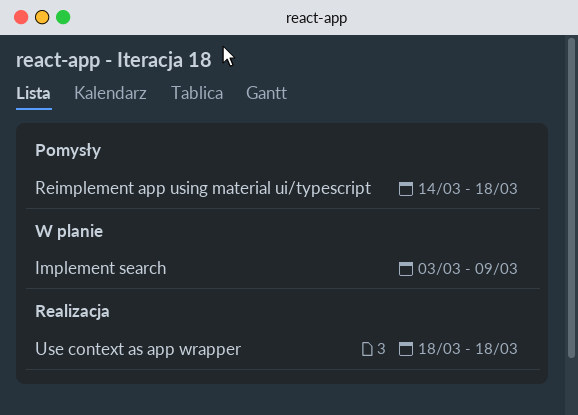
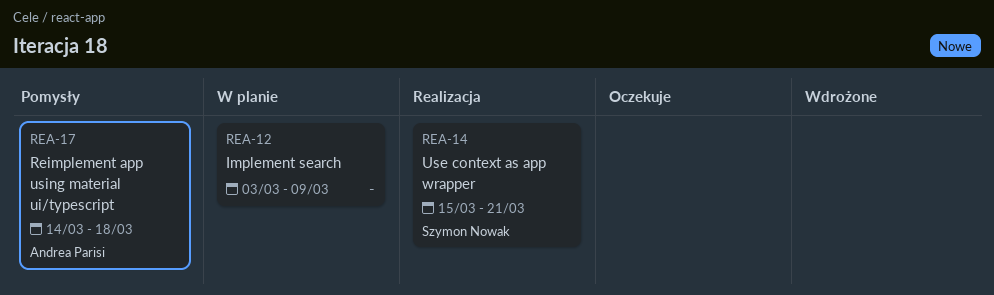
Use context as app wrapper, start: Mar 18 -> Mar 15
Use context as app wrapper, due: Mar 18 -> Mar 21

